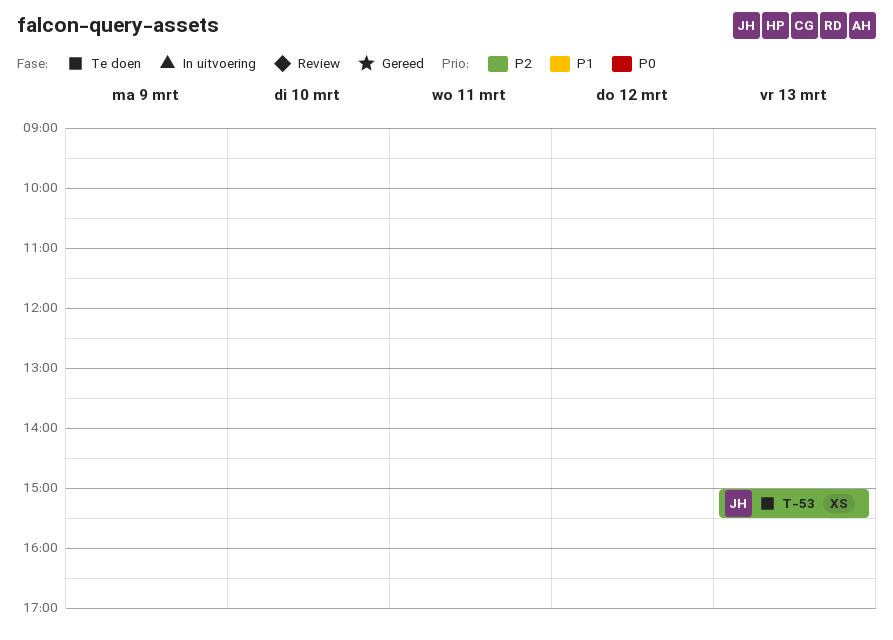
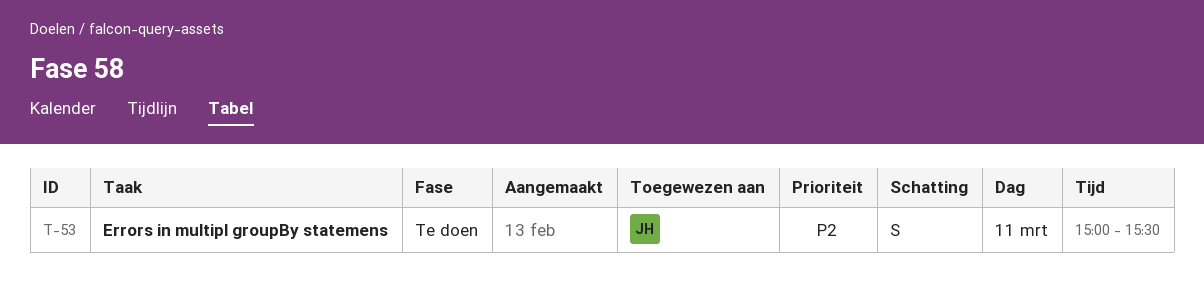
T-53, estimate: XS -> S
T-53, day: Mar 13 -> Mar 11

